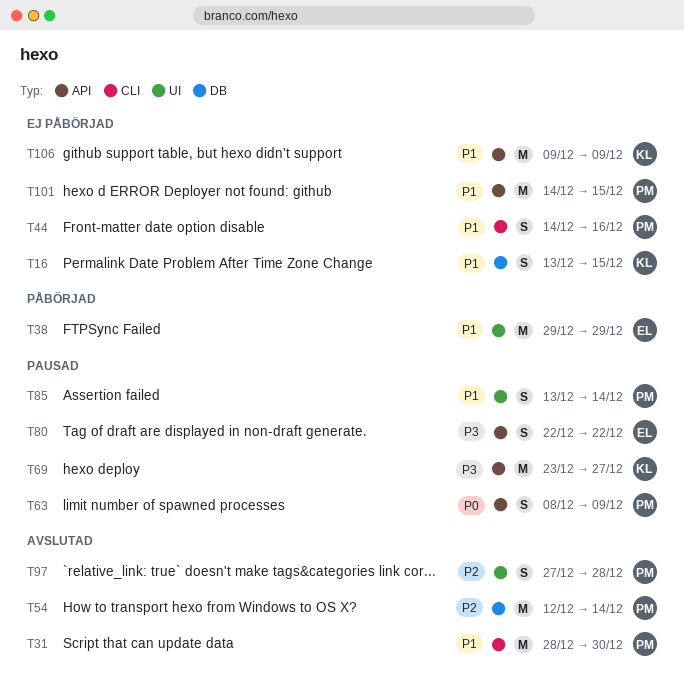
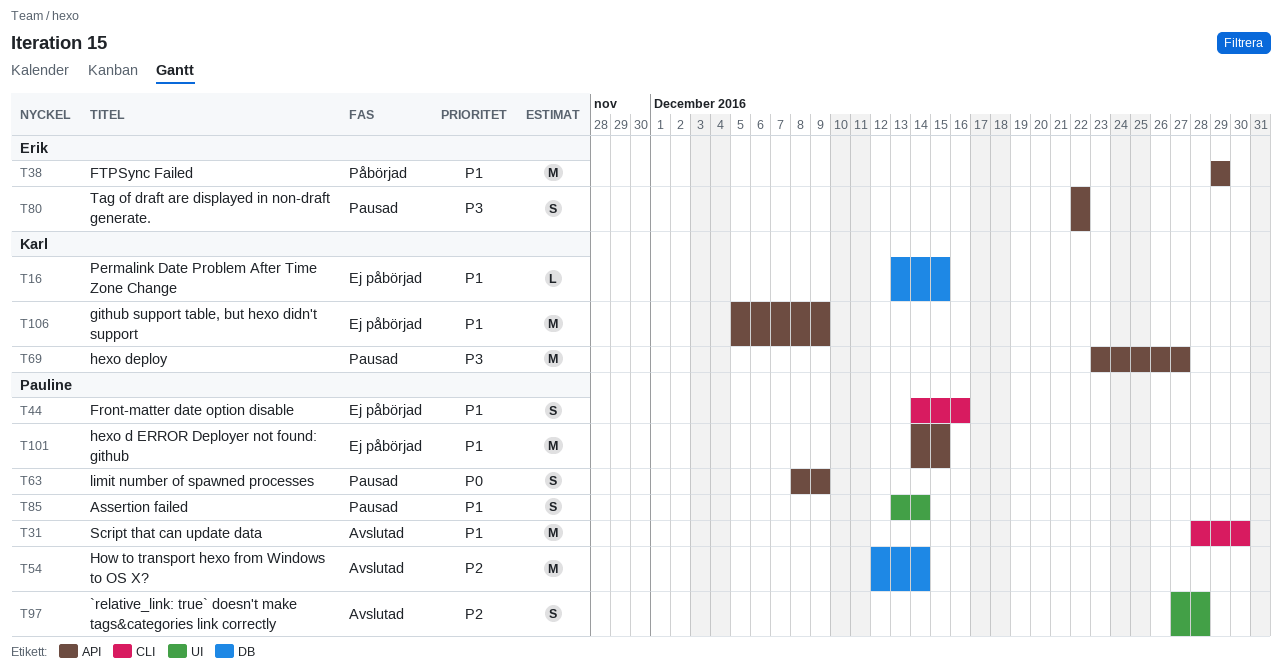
T16, estimate: S -> L
T38, label: UI -> API
T106, start: Dec 9 -> Dec 5

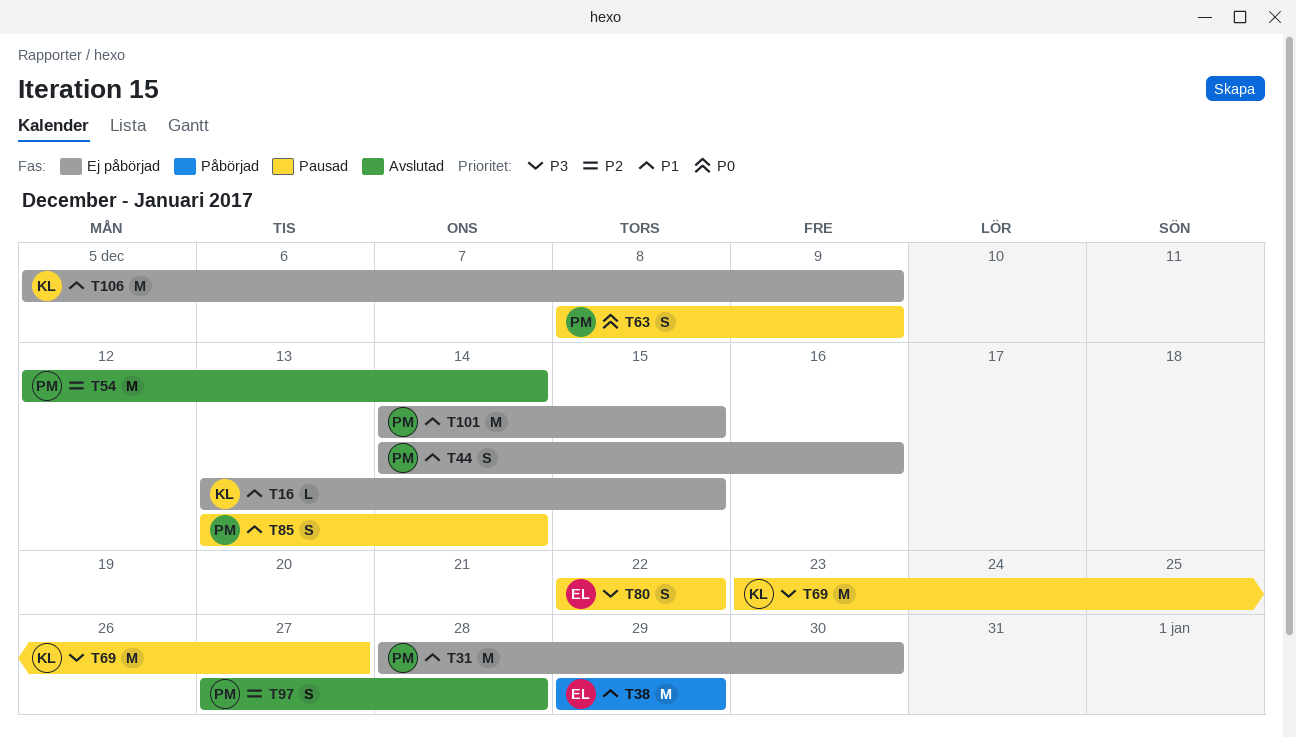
T31, status: Avslutad -> Ej påbörjad

